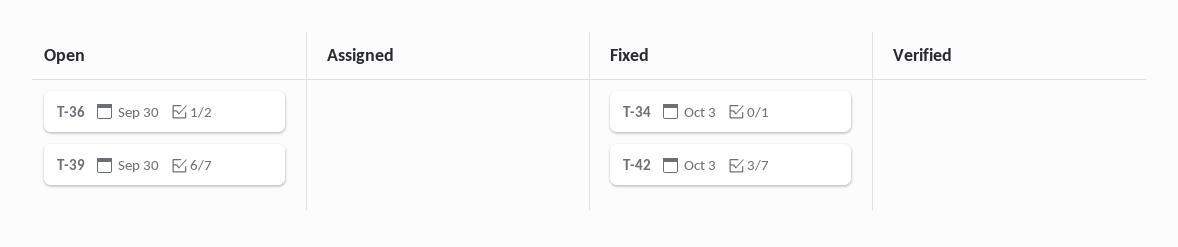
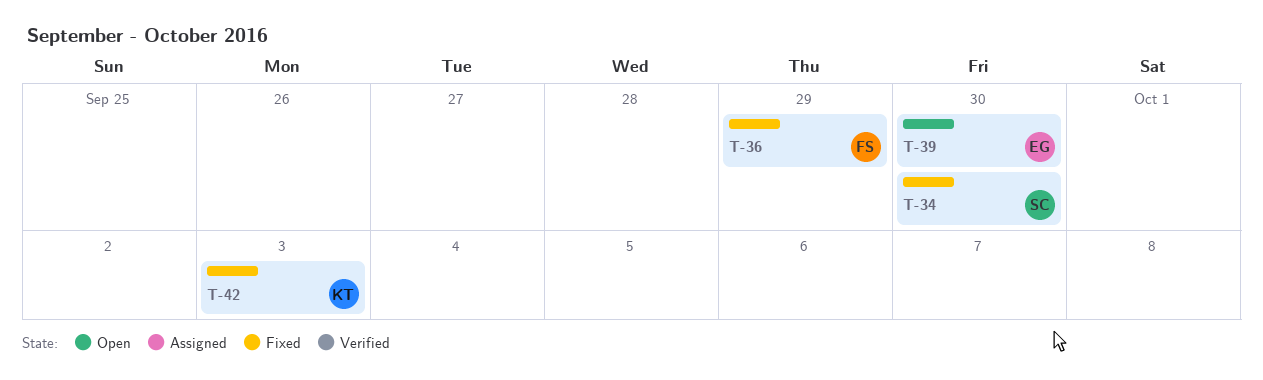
T-34, due: Oct 3 -> Sep 30
T-36, status: Open -> Fixed
T-36, due: Sep 30 -> Sep 29

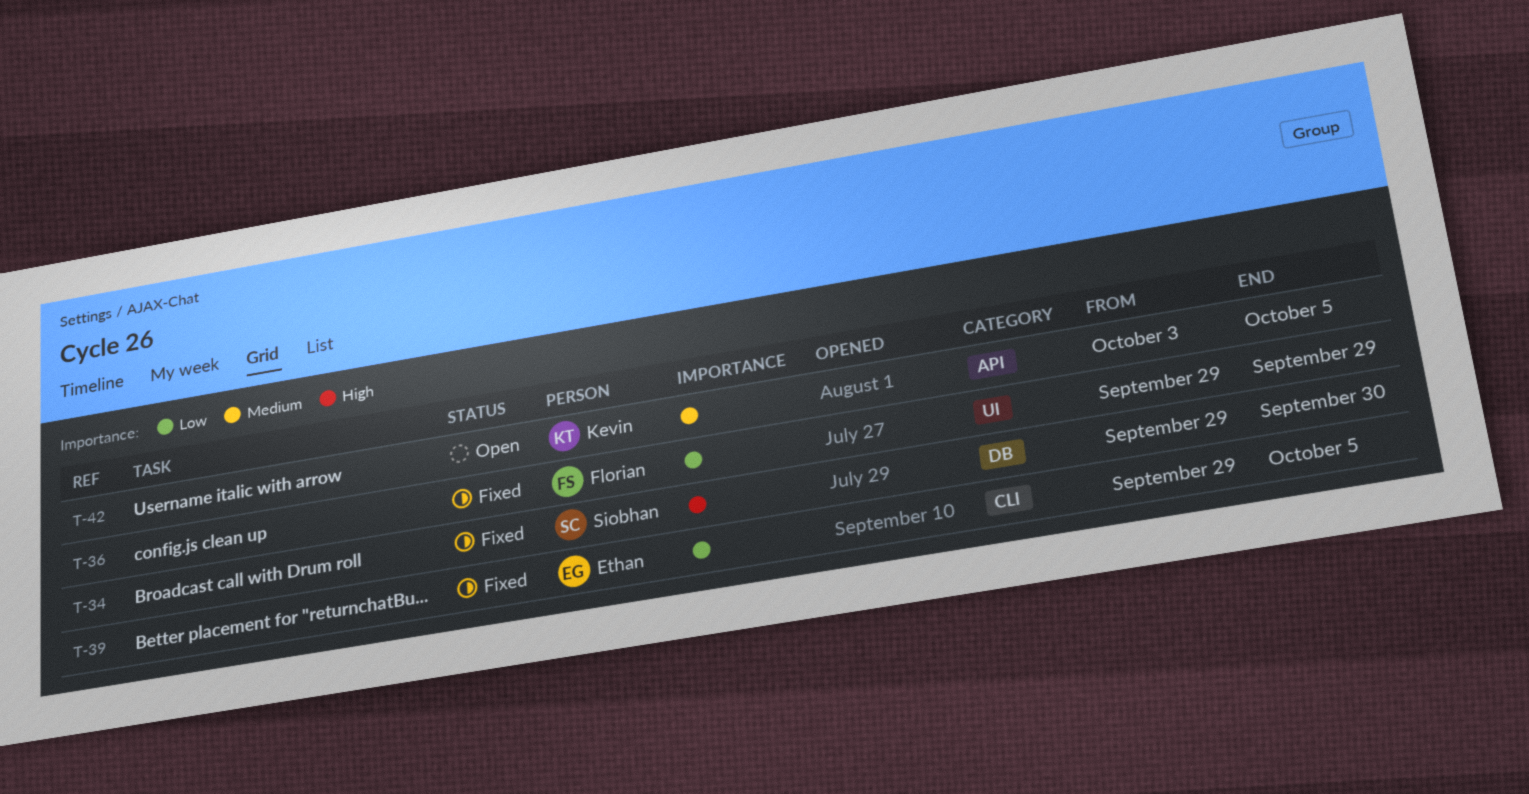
T-39, status: Open -> Fixed
T-39, due: Sep 30 -> Oct 5
T-42, status: Fixed -> Open
T-42, due: Oct 3 -> Oct 5

